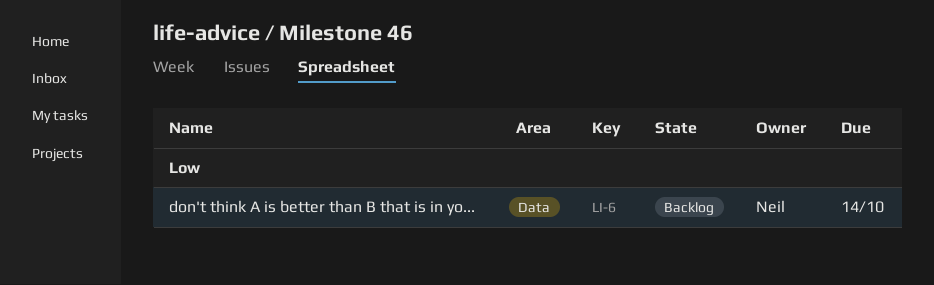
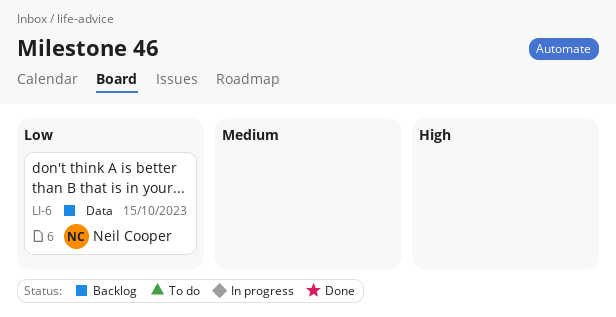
LI-6, due: Oct 14 -> Oct 15

